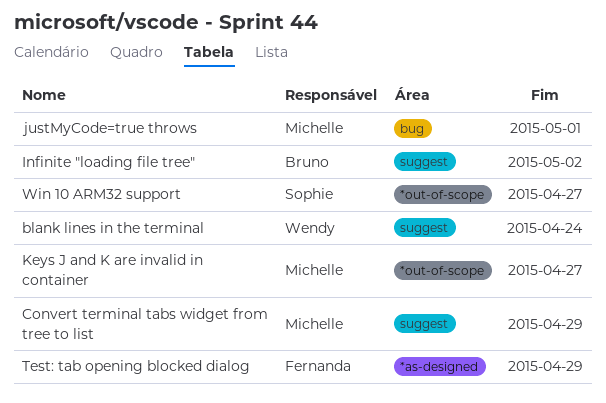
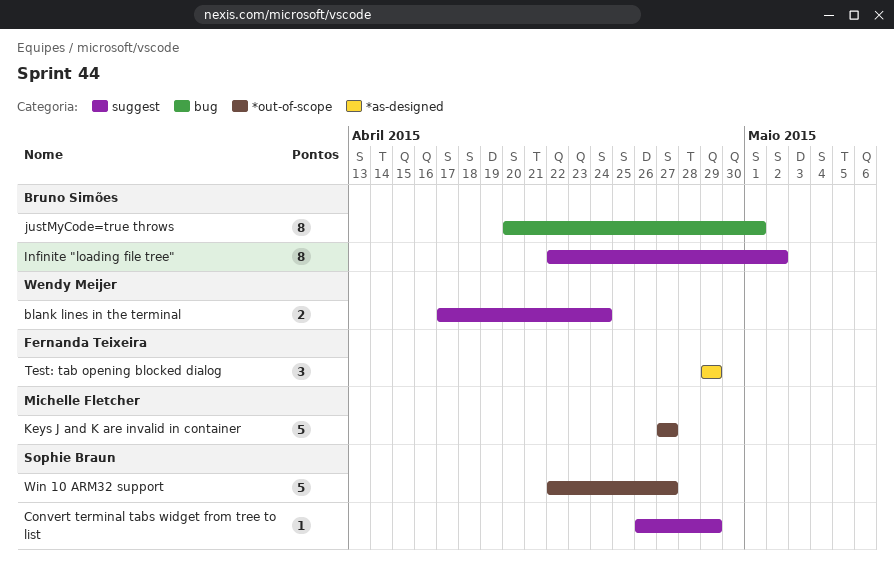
Convert terminal tabs widget from tree to list, owner: Michelle Fletcher -> Sophie Braun
justMyCode=true throws, owner: Michelle Fletcher -> Bruno Simões

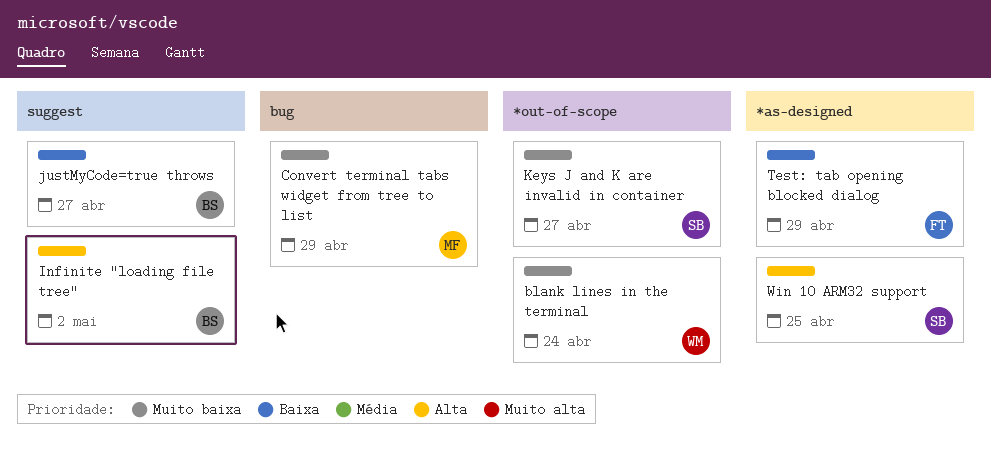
blank lines in the terminal, label: suggest -> *out-of-scope
Convert terminal tabs widget from tree to list, owner: Sophie Braun -> Michelle Fletcher
Convert terminal tabs widget from tree to list, label: suggest -> bug
justMyCode=true throws, label: bug -> suggest
justMyCode=true throws, due: May 1 -> Apr 27
Keys J and K are invalid in container, owner: Michelle Fletcher -> Sophie Braun
Win 10 ARM32 support, label: *out-of-scope -> *as-designed
Win 10 ARM32 support, due: Apr 27 -> Apr 25

